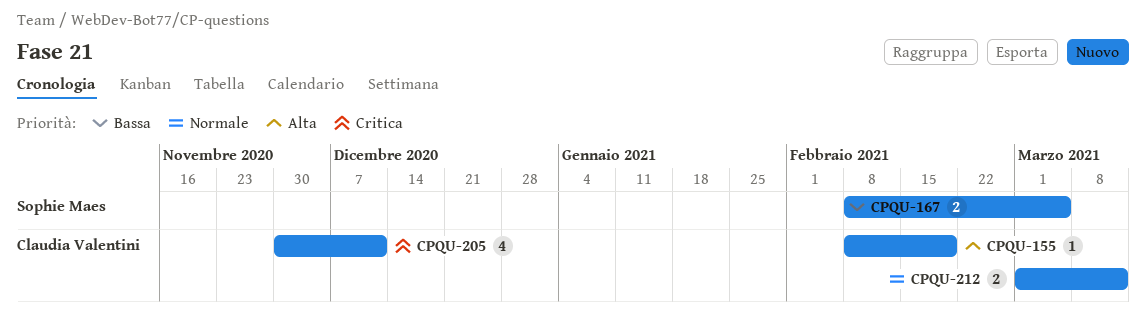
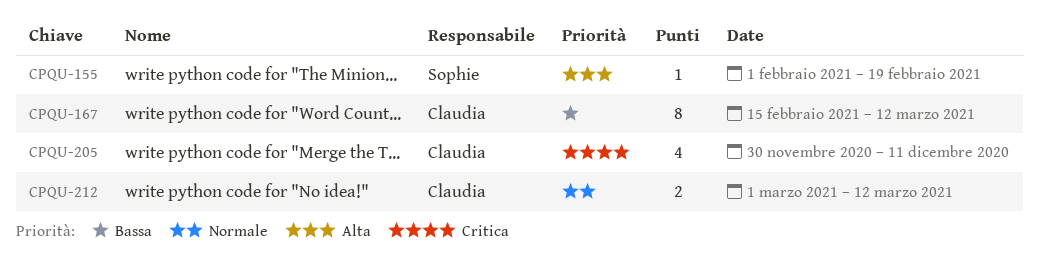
CPQU-155, owner: Claudia Valentini -> Sophie Maes
CPQU-155, start: Feb 8 -> Feb 1
CPQU-167, owner: Sophie Maes -> Claudia Valentini
CPQU-167, estimate: 2 -> 8
CPQU-167, start: Feb 8 -> Feb 15
CPQU-167, due: Mar 5 -> Mar 12

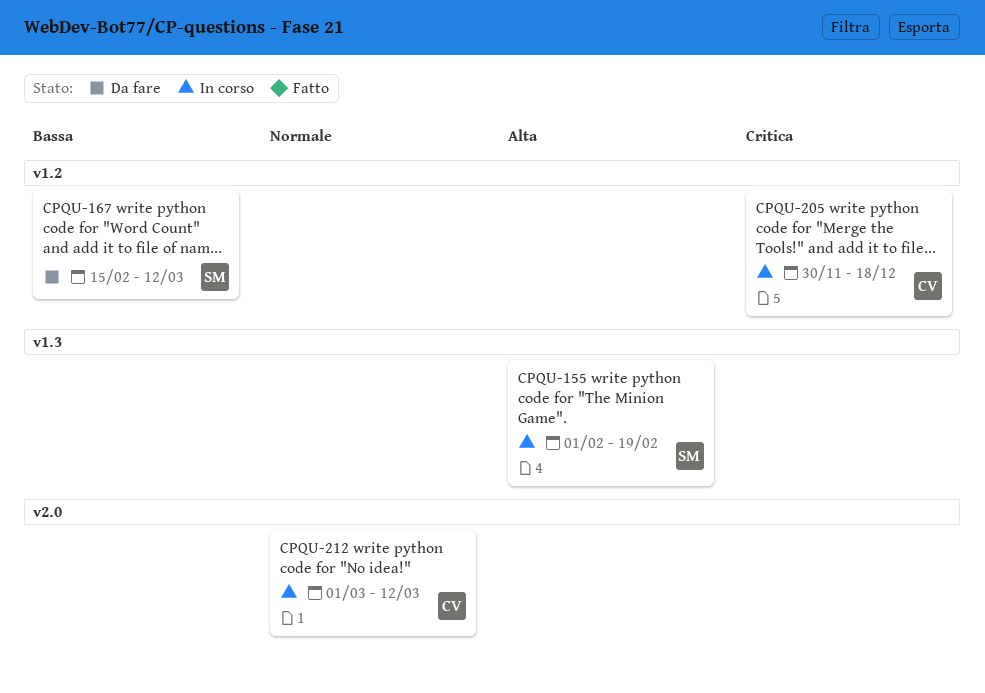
CPQU-167, owner: Claudia -> Sophie
CPQU-205, due: Dec 11 -> Dec 18

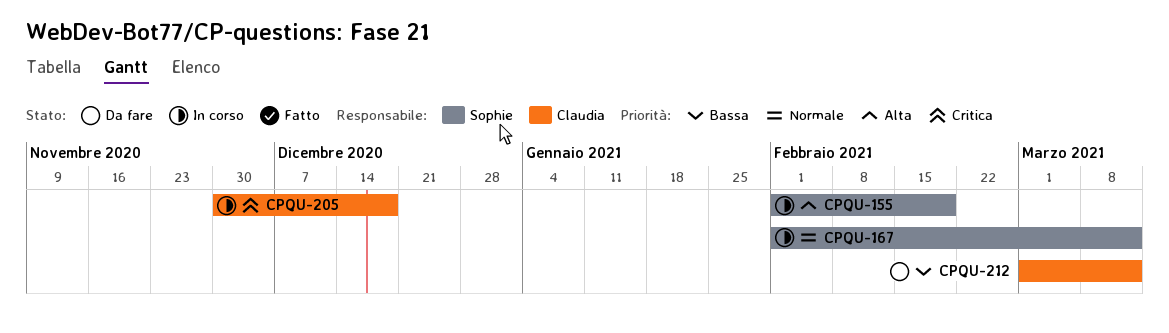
CPQU-167, status: Da fare -> In corso
CPQU-167, priority: Bassa -> Normale
CPQU-167, start: Feb 15 -> Feb 1
CPQU-212, status: In corso -> Da fare
CPQU-212, priority: Normale -> Bassa

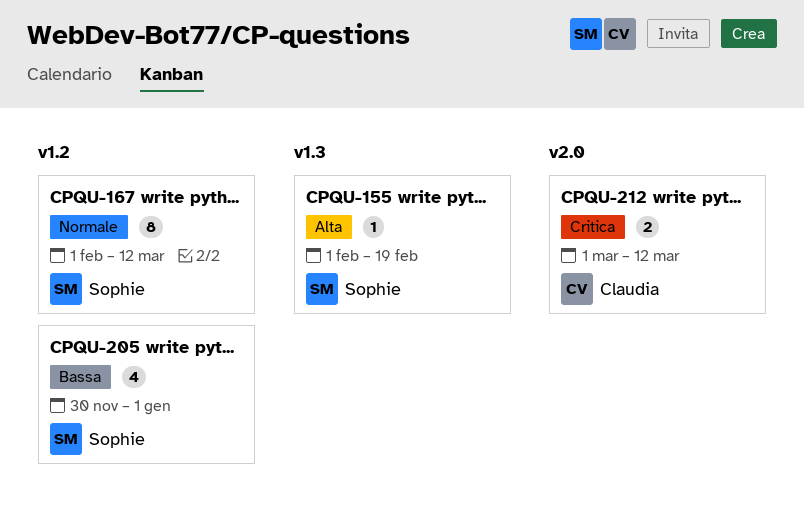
CPQU-205, owner: Claudia -> Sophie
CPQU-205, priority: Critica -> Bassa
CPQU-205, due: Dec 18 -> Jan 1
CPQU-212, priority: Bassa -> Critica

